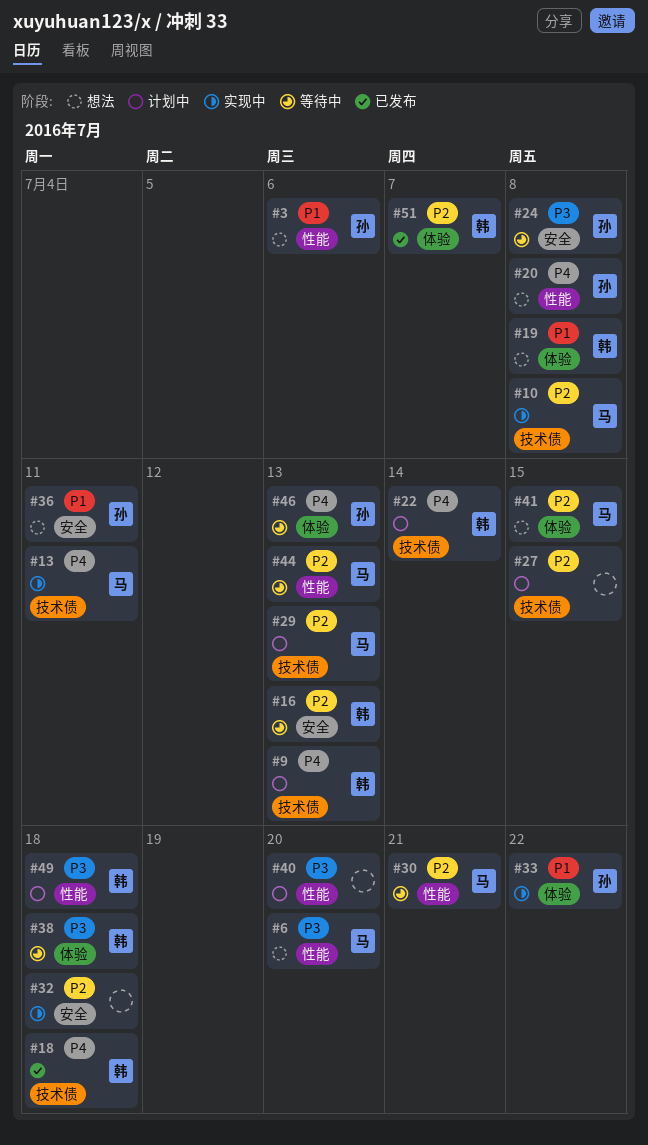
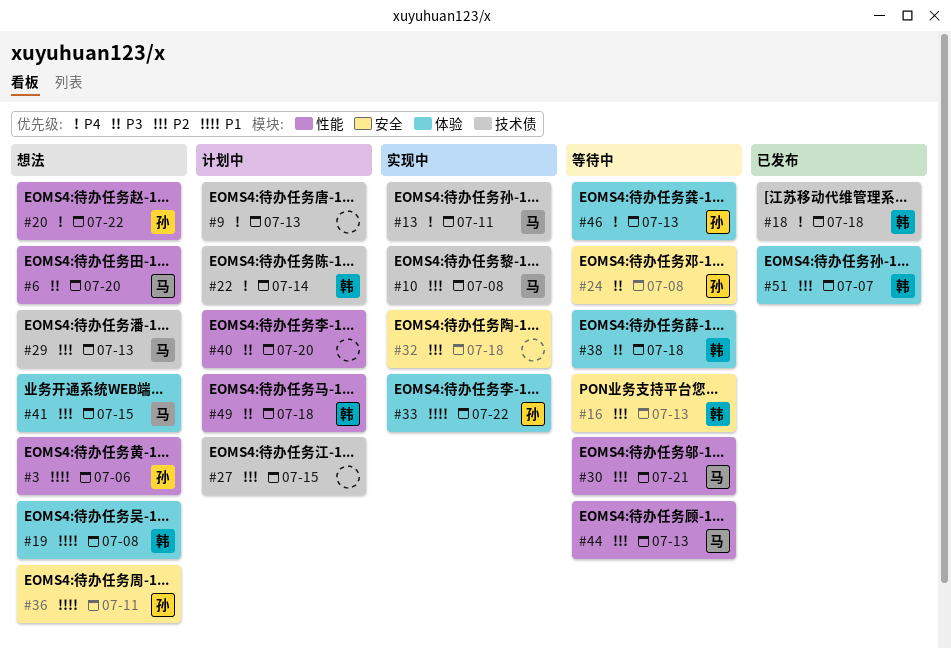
#9, owner: 韩 -> none
#20, due: Jul 8 -> Jul 22
#29, status: 计划中 -> 想法

